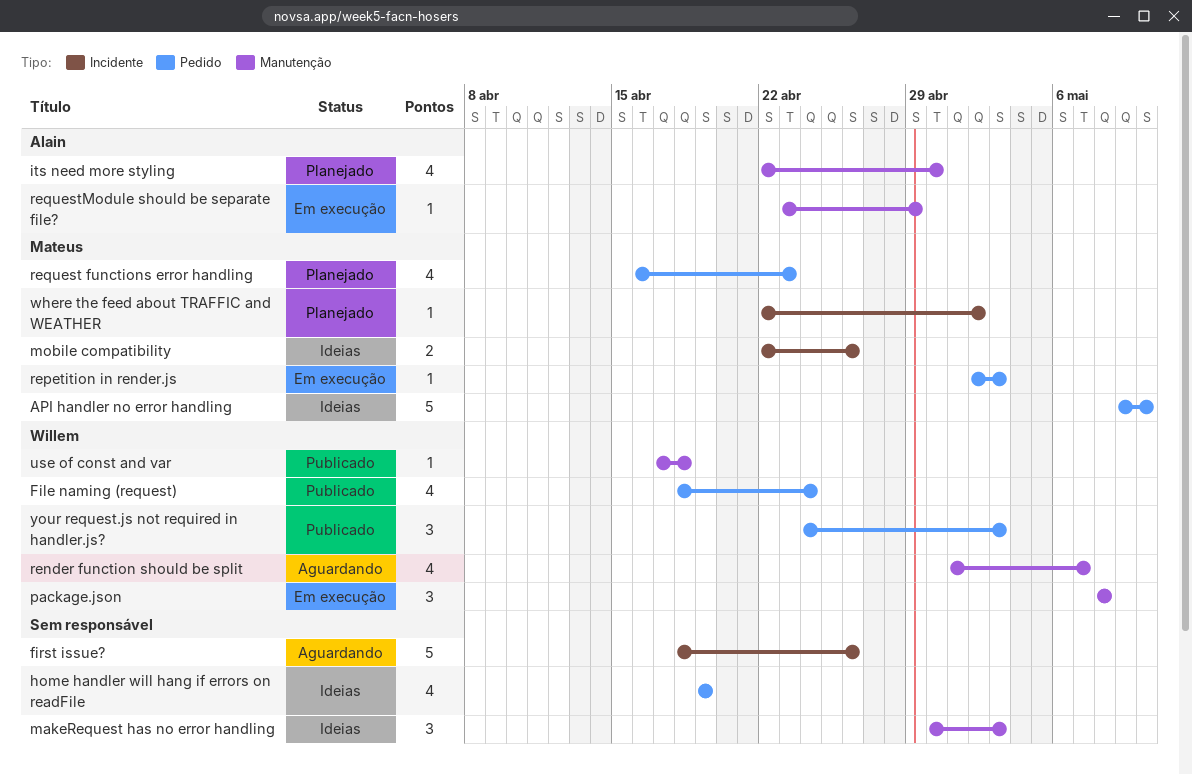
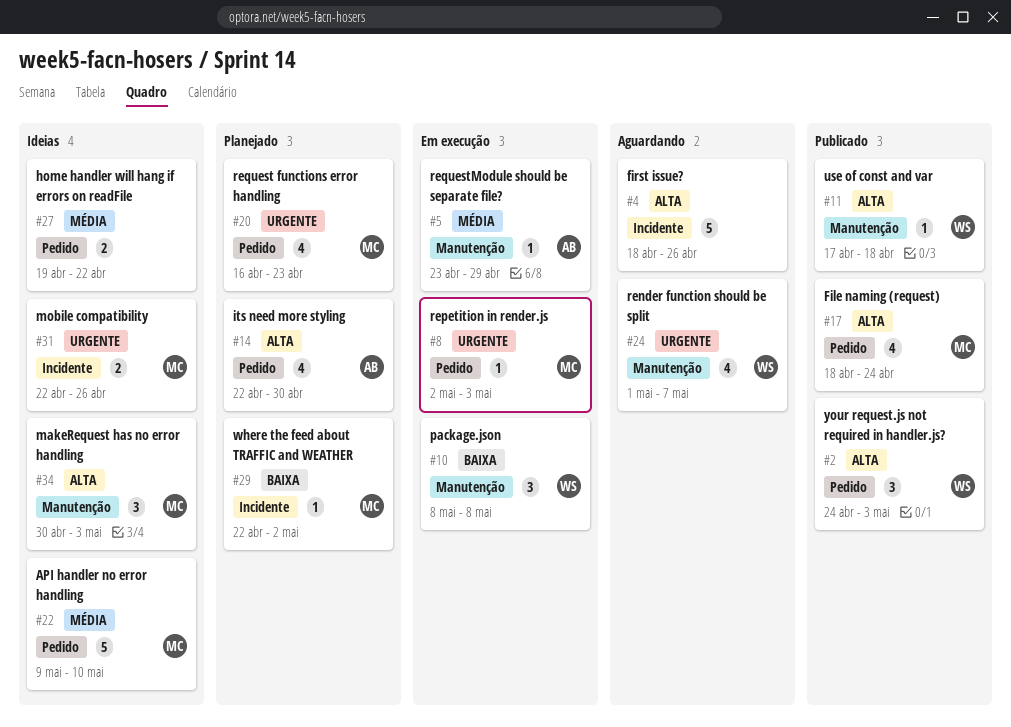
File naming (request), owner: Willem -> Mateus
home handler will hang if errors on readFile, estimate: 4 -> 2
home handler will hang if errors on readFile, due: Apr 19 -> Apr 22
its need more styling, label: Manutenção -> Pedido
makeRequest has no error handling, owner: none -> Mateus

